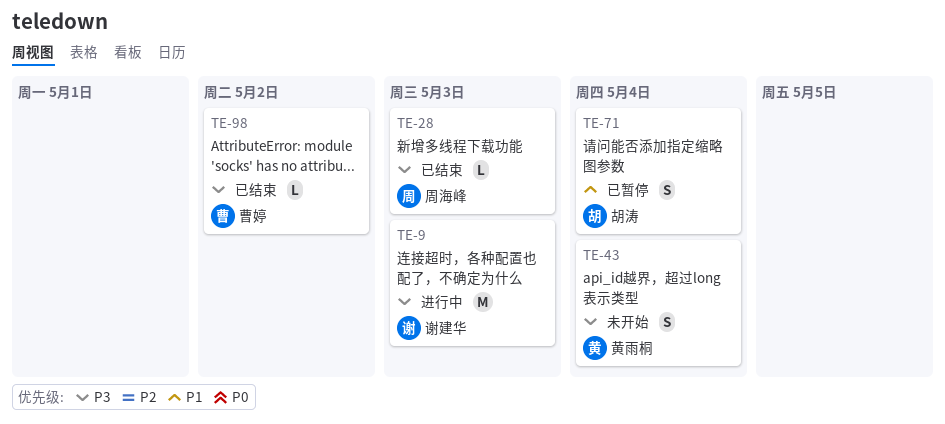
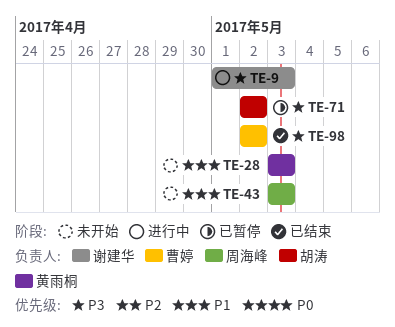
TE-28, status: 已结束 -> 未开始
TE-28, owner: 周海峰 -> 黄雨桐
TE-28, priority: P3 -> P1
TE-43, owner: 黄雨桐 -> 周海峰
TE-43, priority: P3 -> P1
TE-43, due: May 4 -> May 3
TE-71, priority: P1 -> P3
TE-71, due: May 4 -> May 2

